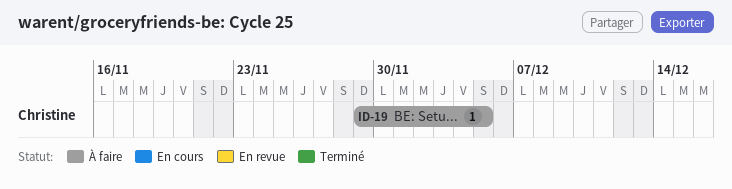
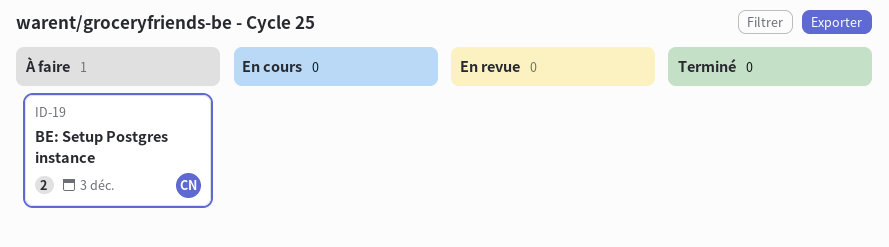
ID-19, estimate: 1 -> 2
ID-19, due: Dec 5 -> Dec 3

